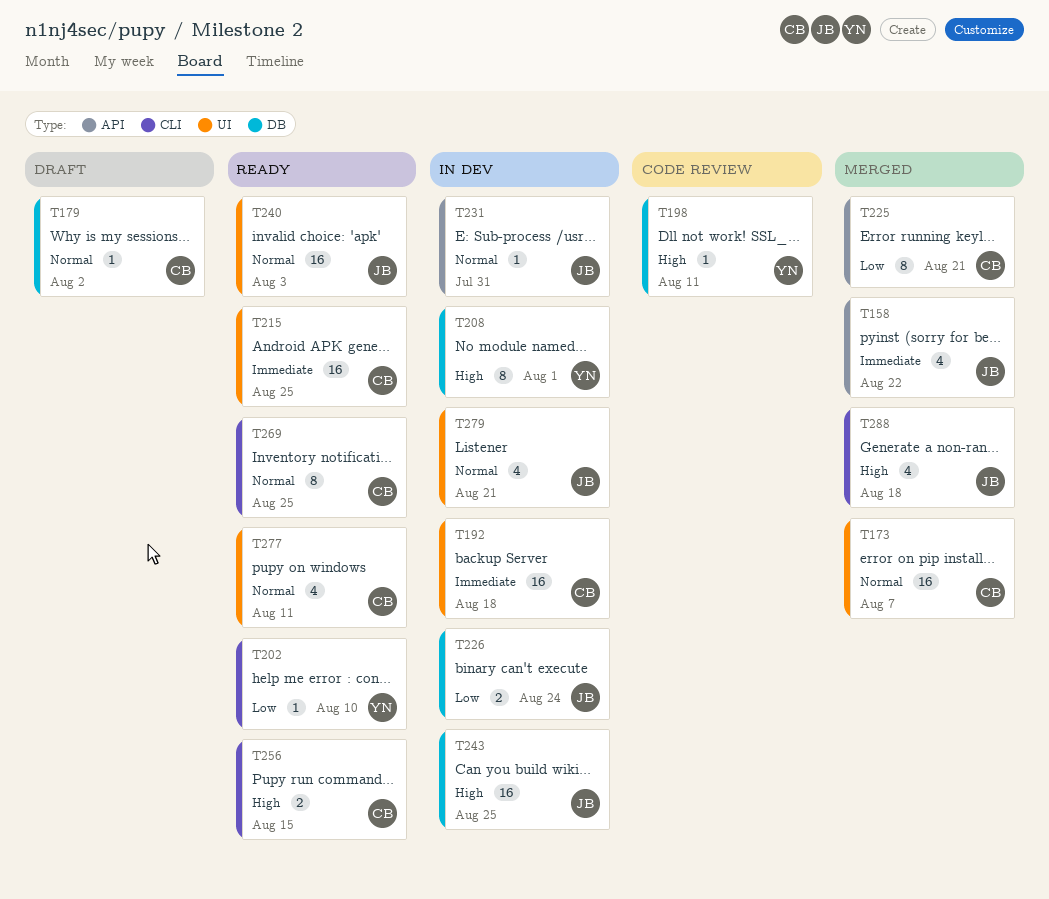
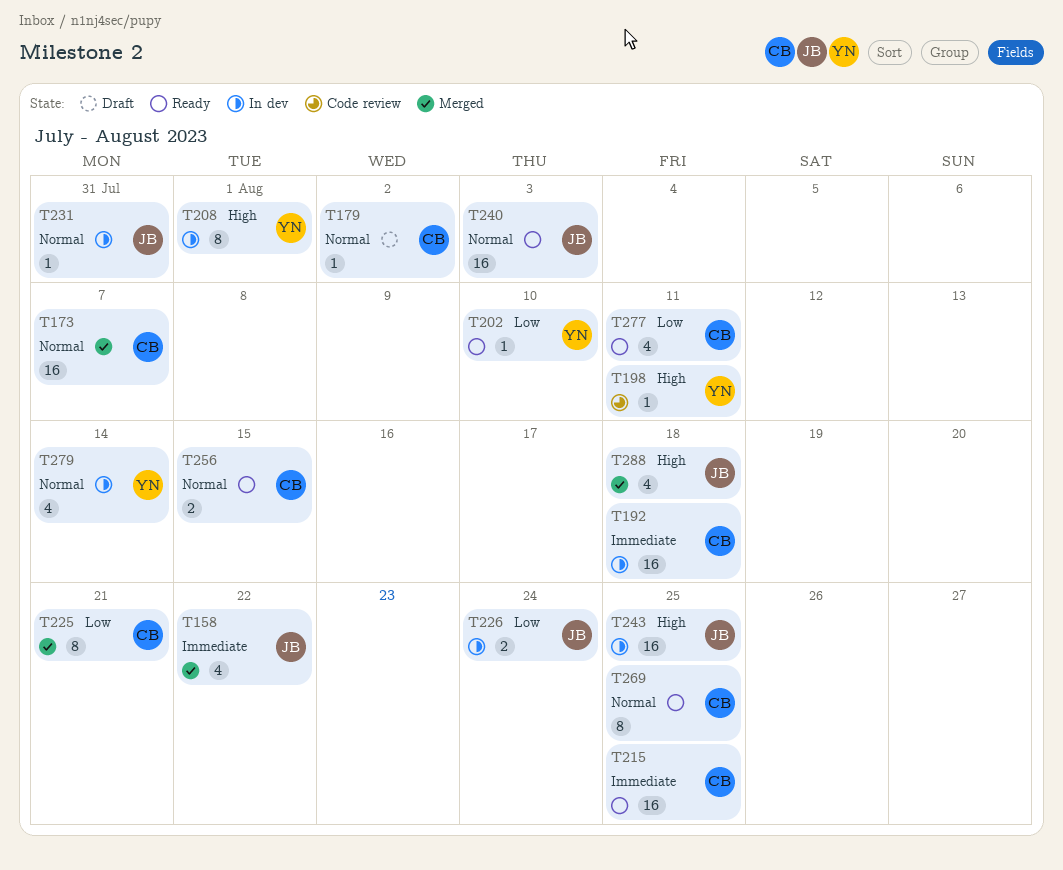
T256, priority: High -> Normal
T277, priority: Normal -> Low
T279, owner: JB -> YN
T279, due: Aug 21 -> Aug 14

